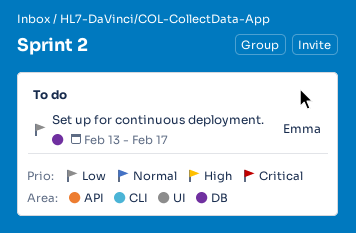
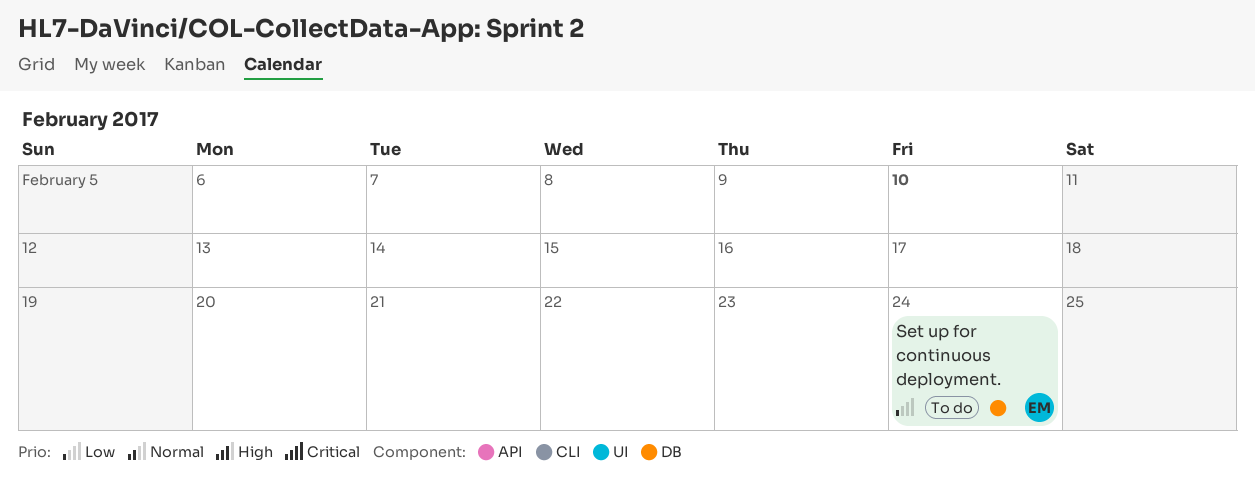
Set up for continuous deployment., due: Feb 17 -> Feb 24

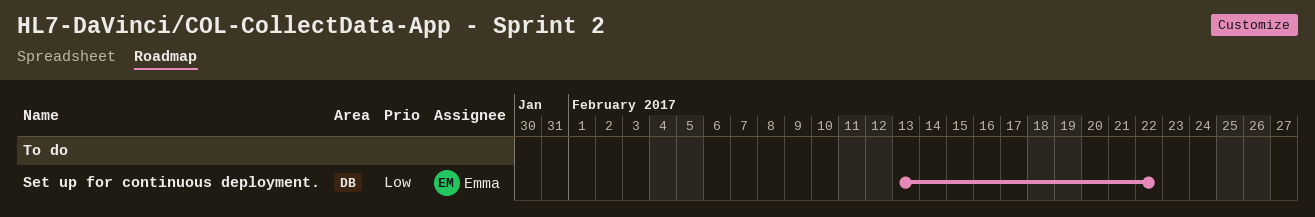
Set up for continuous deployment., due: Feb 24 -> Feb 22

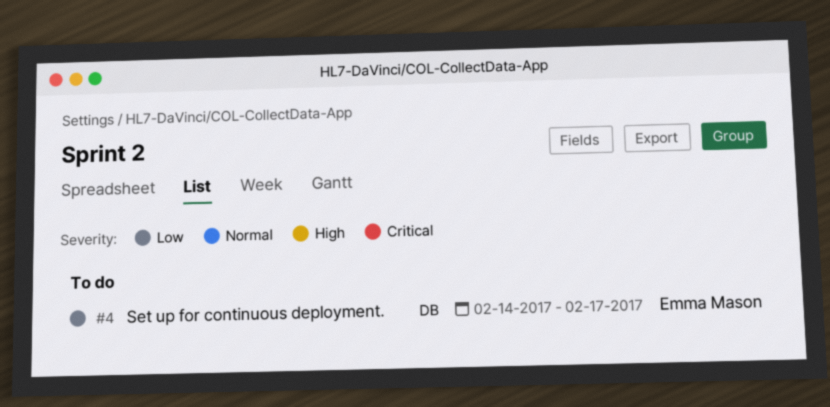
Set up for continuous deployment., start: Feb 13 -> Feb 14
Set up for continuous deployment., due: Feb 22 -> Feb 17

